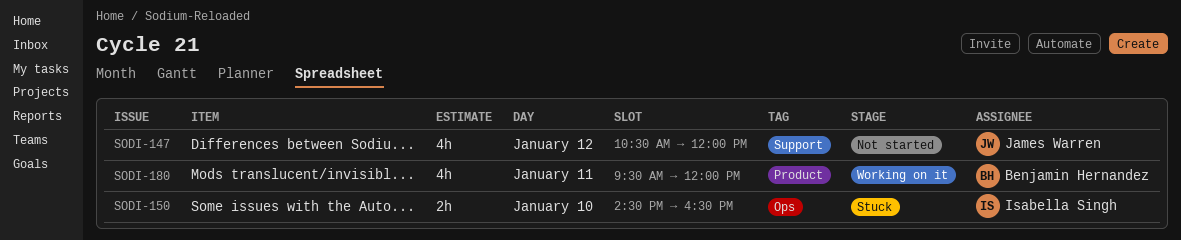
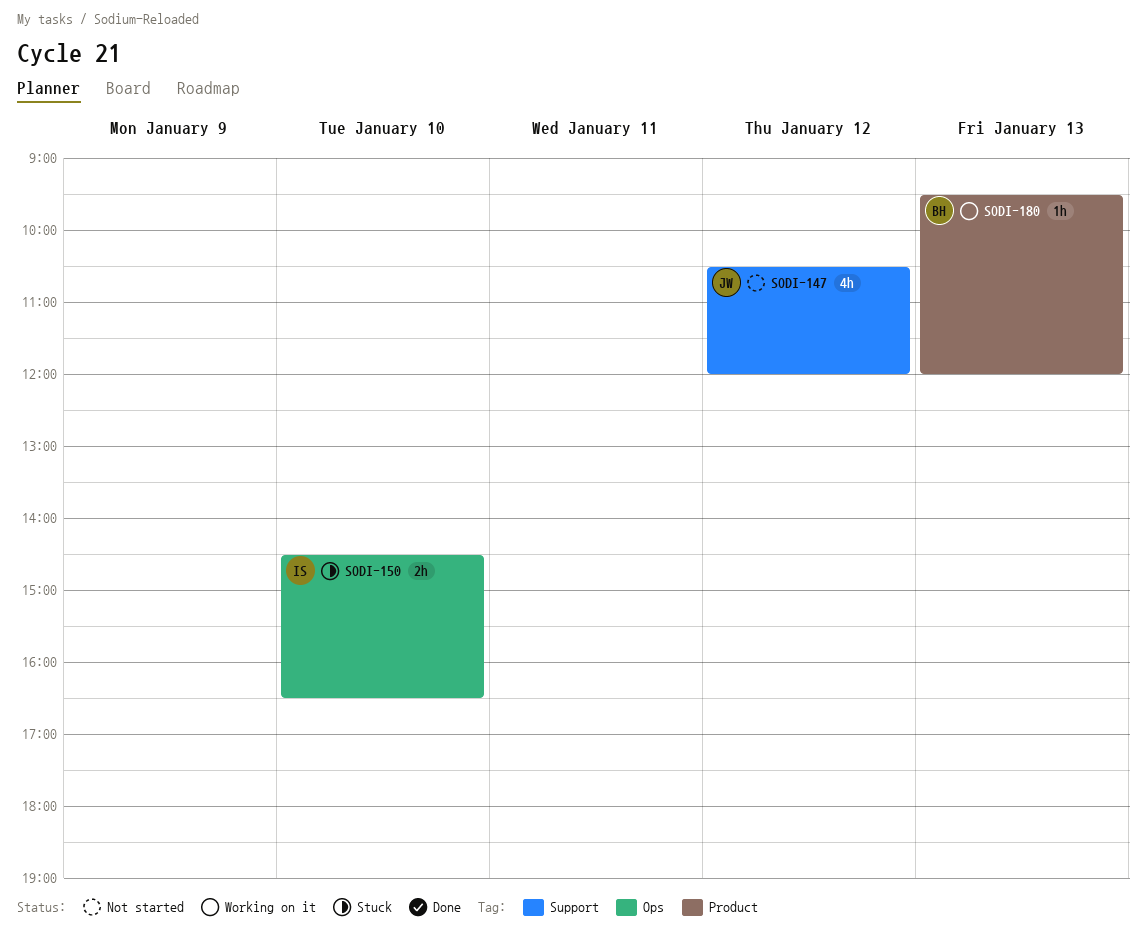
SODI-180, estimate: 4h -> 1h
SODI-180, day: Jan 11 -> Jan 13

